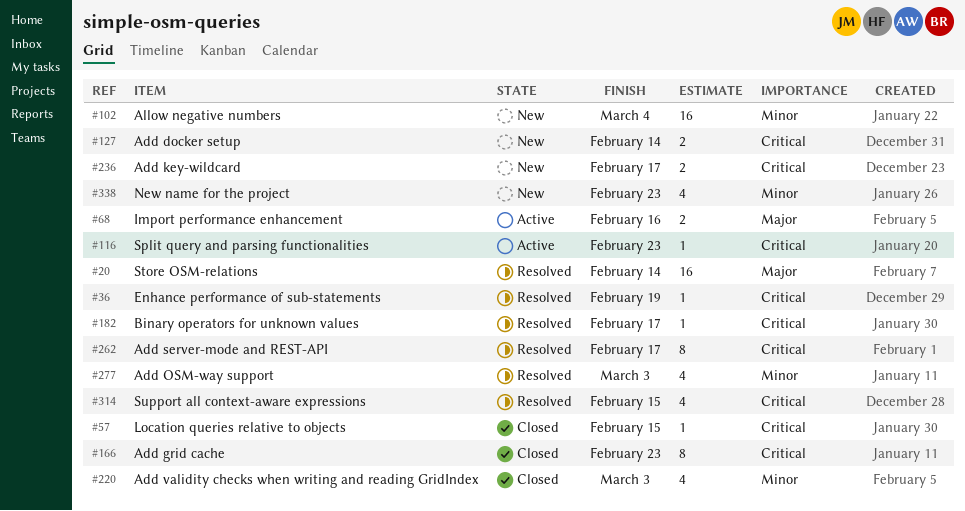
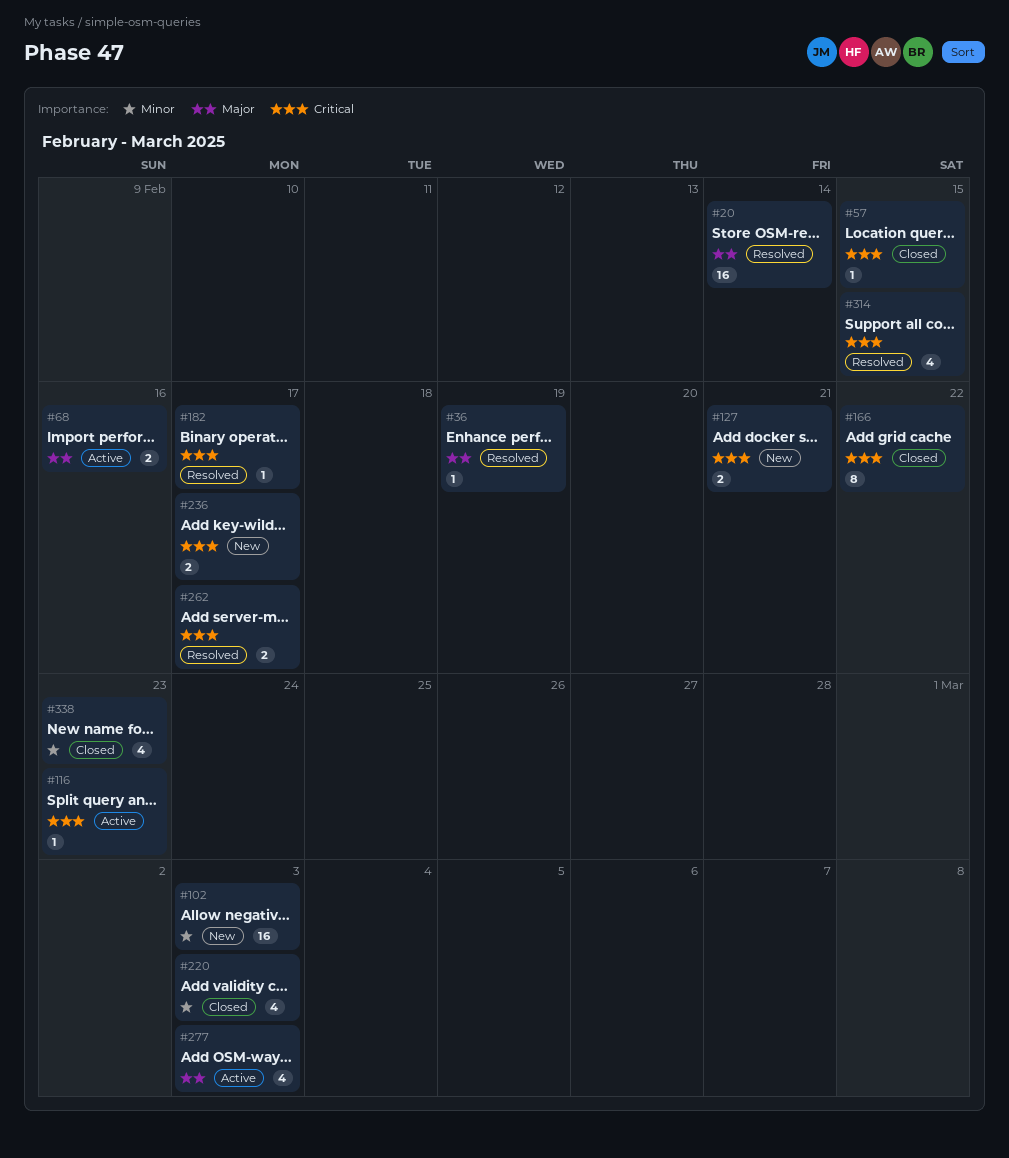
#36, priority: Critical -> Major
#102, due: Mar 4 -> Mar 3
#127, due: Feb 14 -> Feb 21
#166, due: Feb 23 -> Feb 22
#262, estimate: 8 -> 2
#277, status: Resolved -> Active
#277, priority: Minor -> Major
#338, status: New -> Closed

